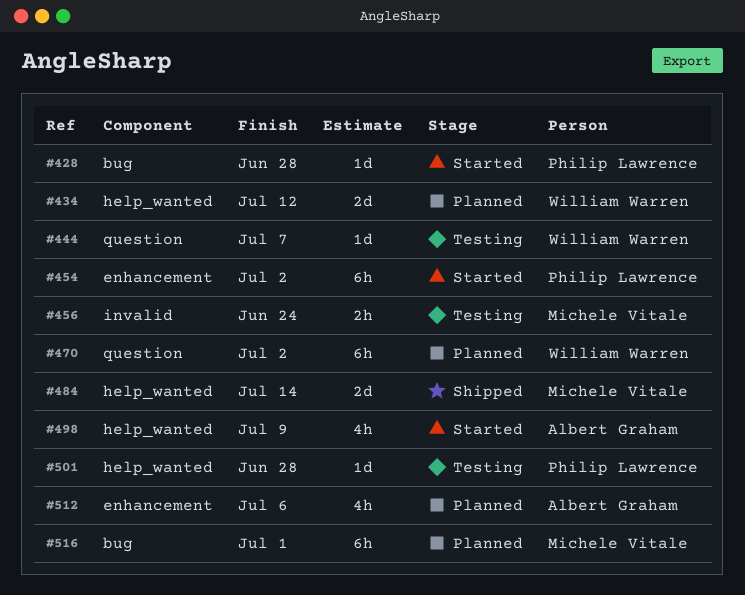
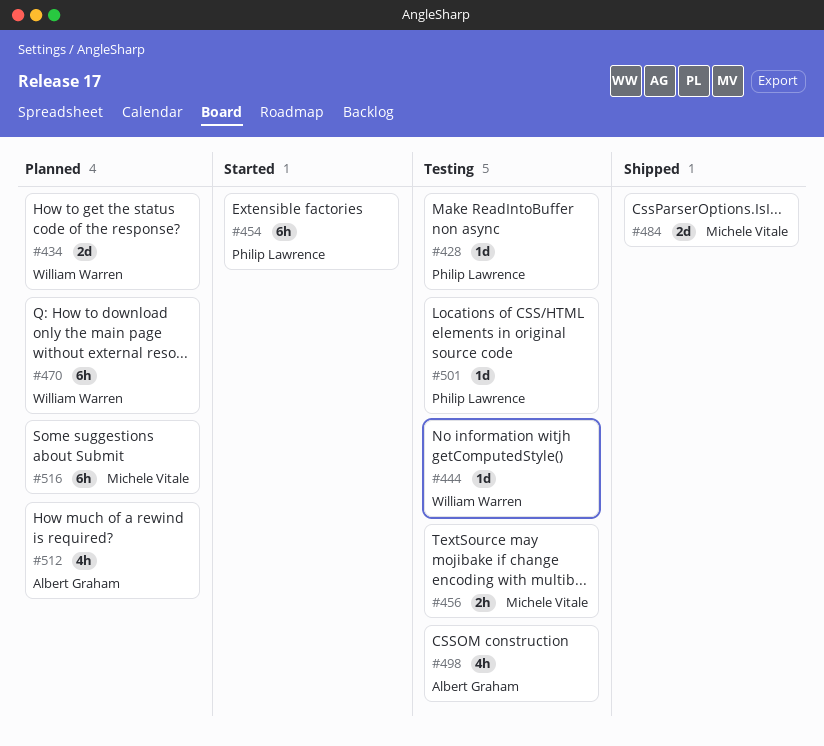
#428, status: Started -> Testing
#498, status: Started -> Testing

